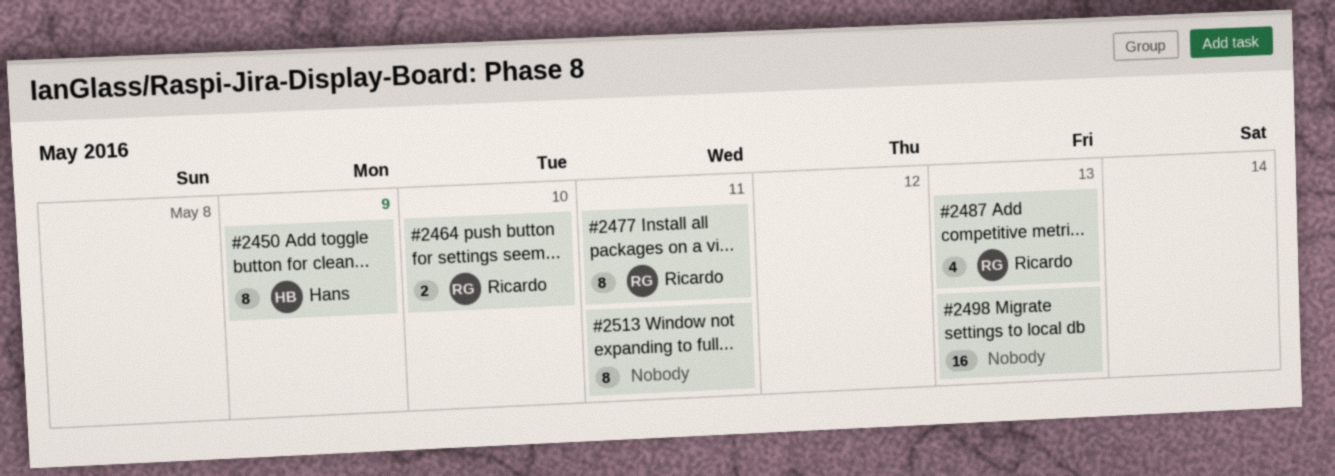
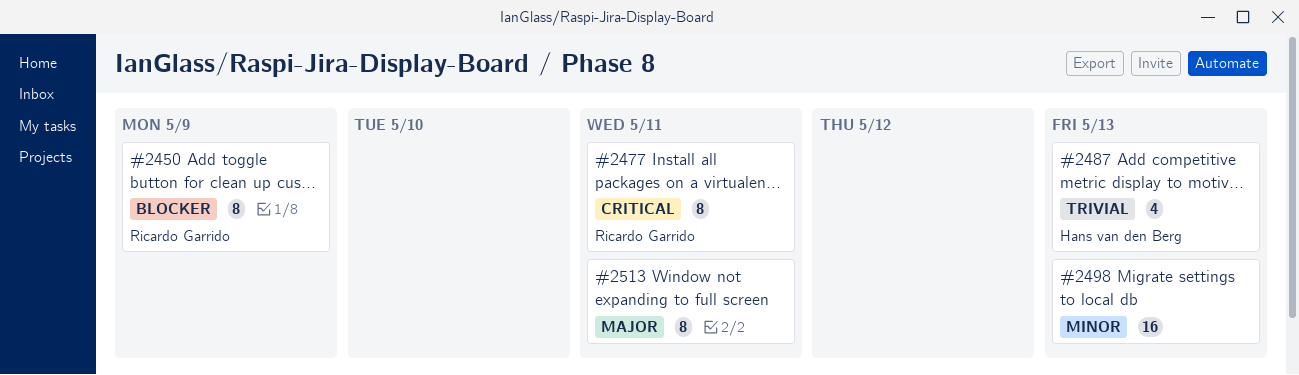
#2450, owner: Hans van den Berg -> Ricardo Garrido
#2464: present -> none
#2487, owner: Ricardo Garrido -> Hans van den Berg

